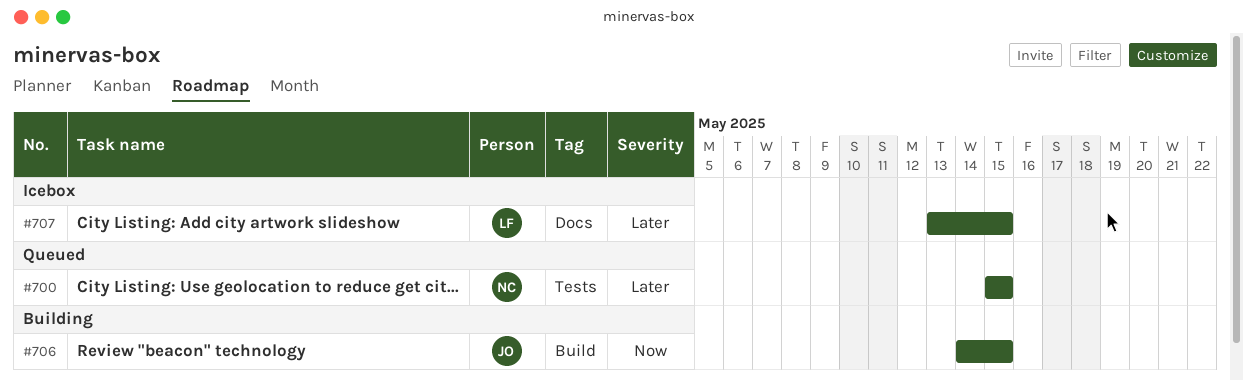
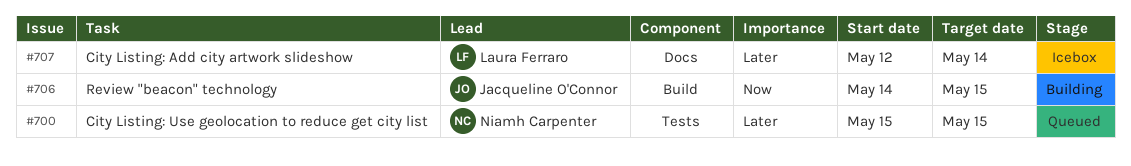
#707, start: May 13 -> May 12
#707, due: May 15 -> May 14

